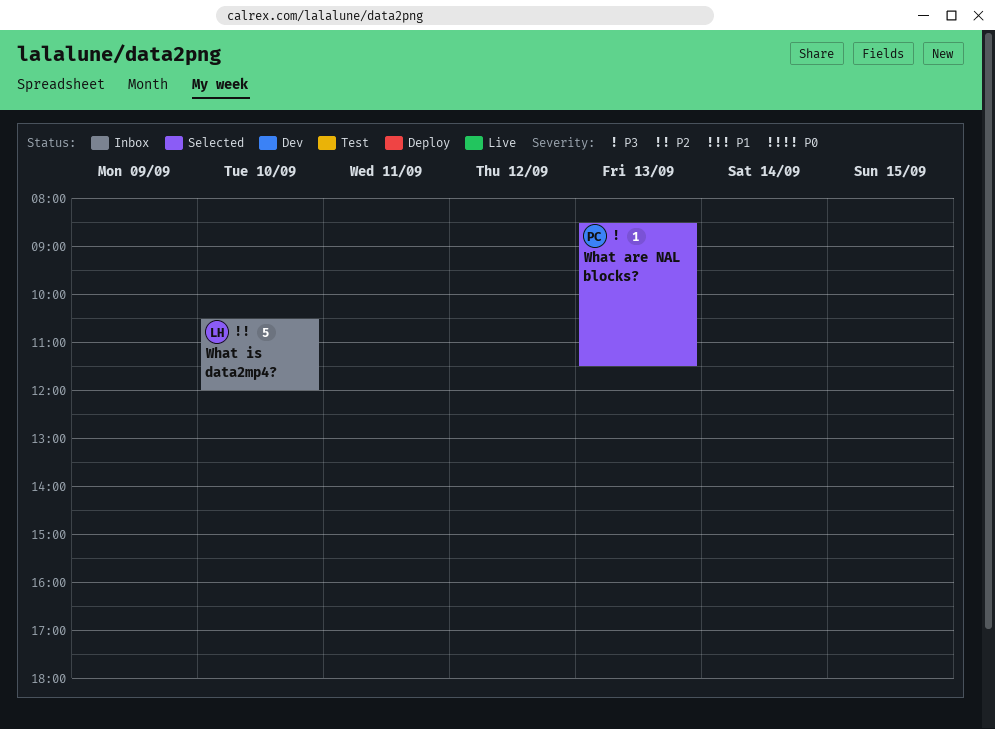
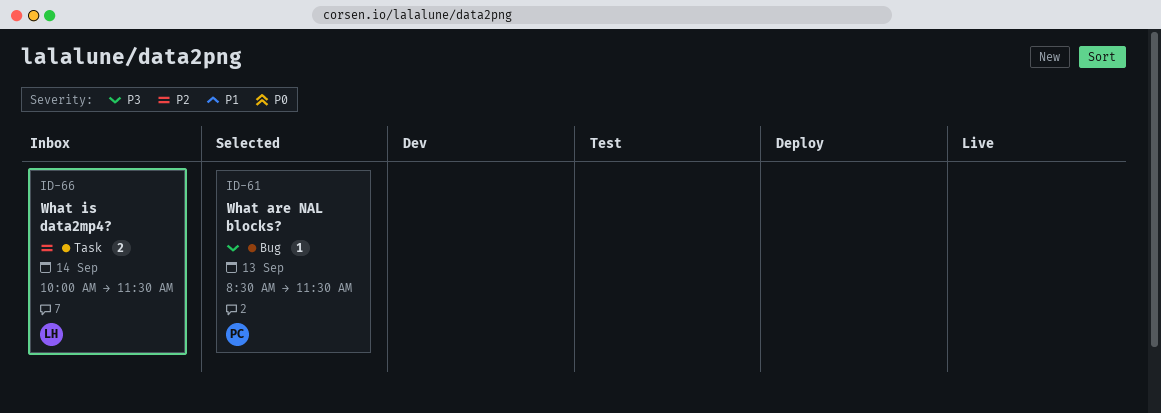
What is data2mp4?, estimate: 5 -> 2
What is data2mp4?, day: Sep 10 -> Sep 14
What is data2mp4?, begins: 10:30 -> 10:00
What is data2mp4?, ends: 12:00 -> 11:30

